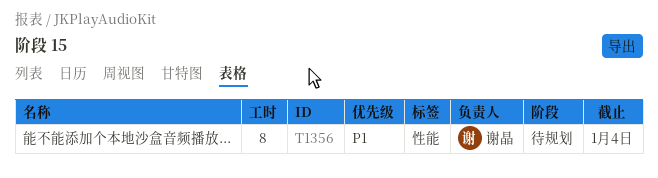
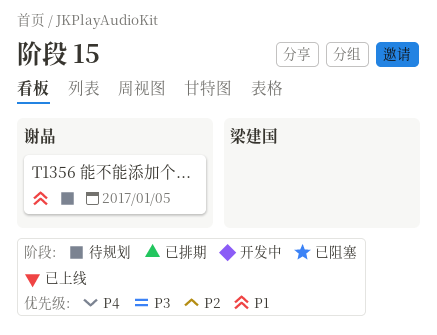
T1356, due: Jan 4 -> Jan 5

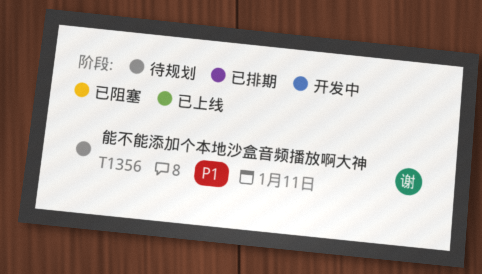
T1356, due: Jan 5 -> Jan 11

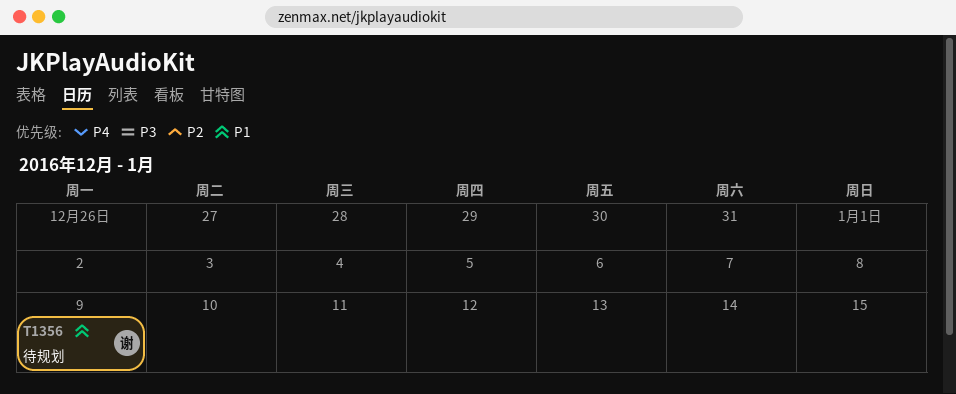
T1356, due: Jan 11 -> Jan 9

